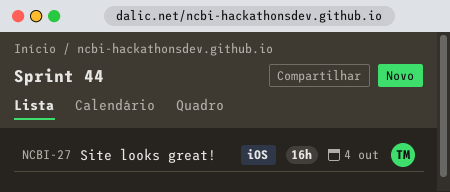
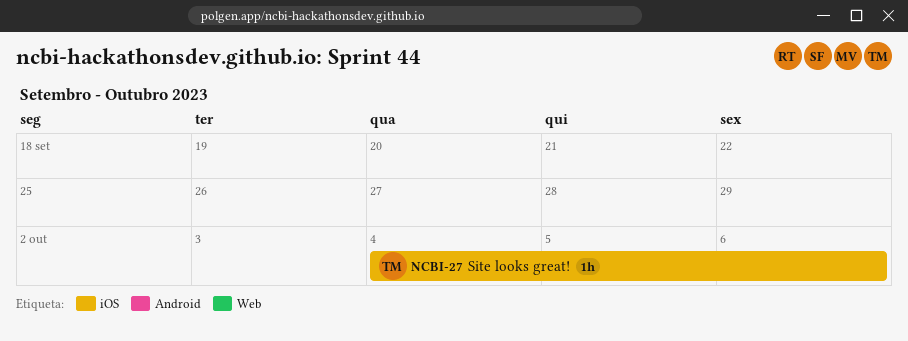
NCBI-27, estimate: 16h -> 1h
NCBI-27, due: Oct 4 -> Oct 6

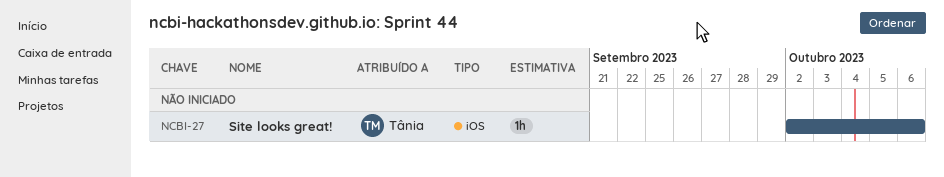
NCBI-27, start: Oct 4 -> Oct 2

